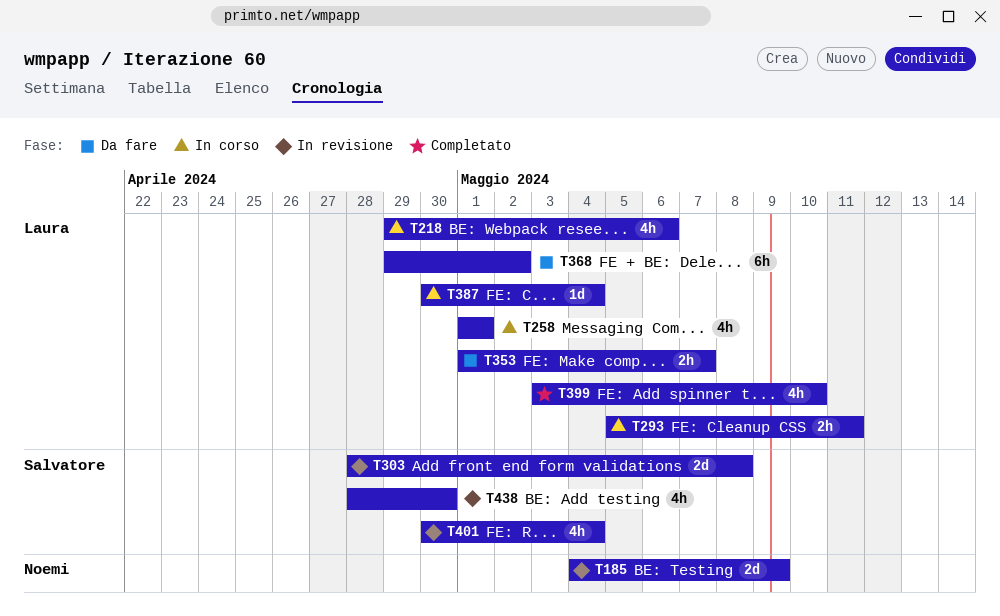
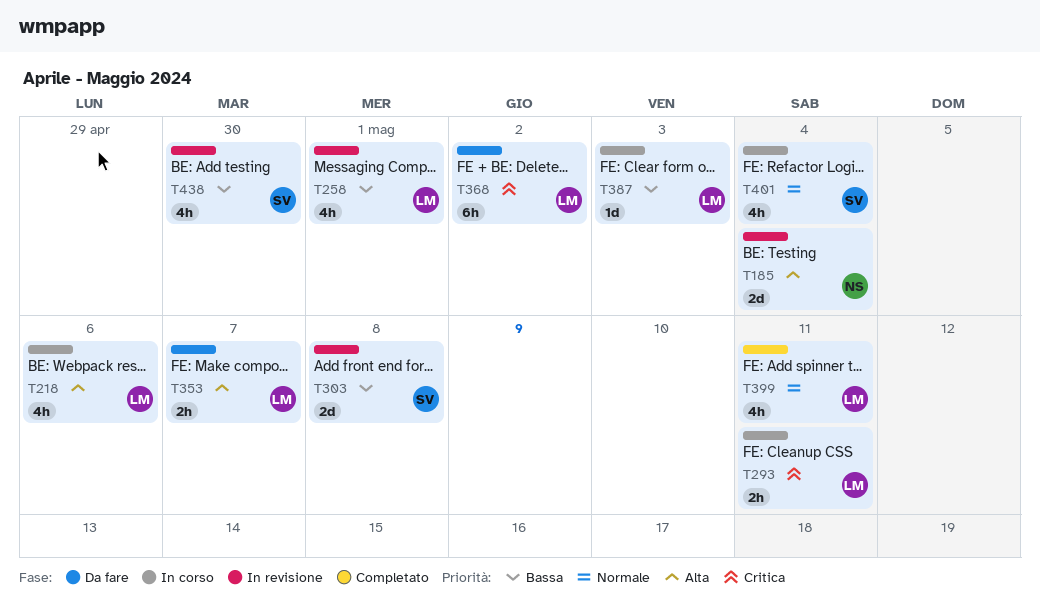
T185, due: May 9 -> May 4
T258, status: In corso -> In revisione
T387, due: May 4 -> May 3
T399, due: May 10 -> May 11
T401, status: In revisione -> In corso

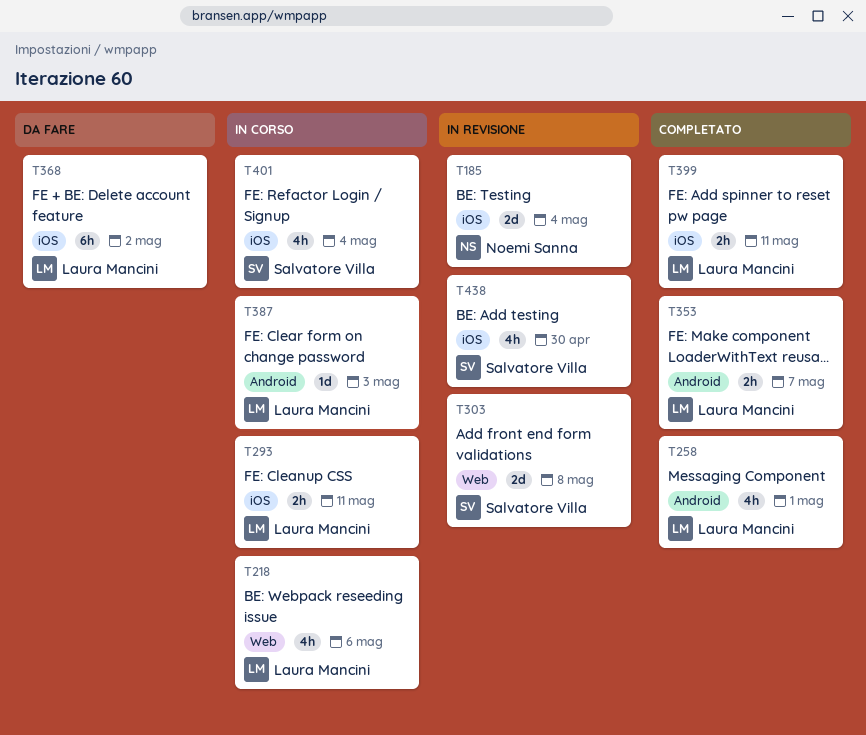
T258, status: In revisione -> Completato
T353, status: Da fare -> Completato
T399, estimate: 4h -> 2h

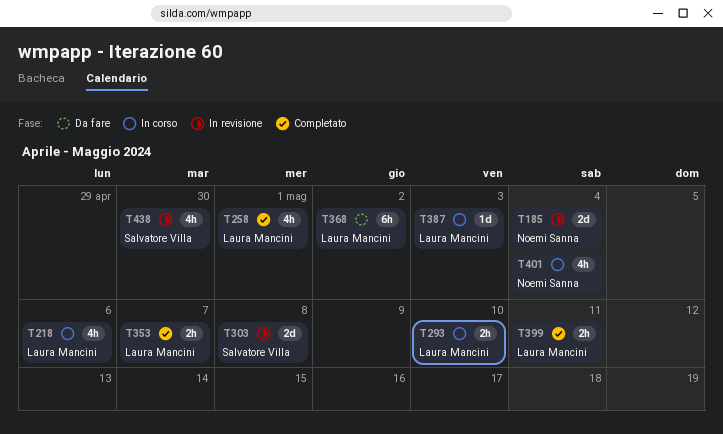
T293, due: May 11 -> May 10
T401, owner: Salvatore Villa -> Noemi Sanna

